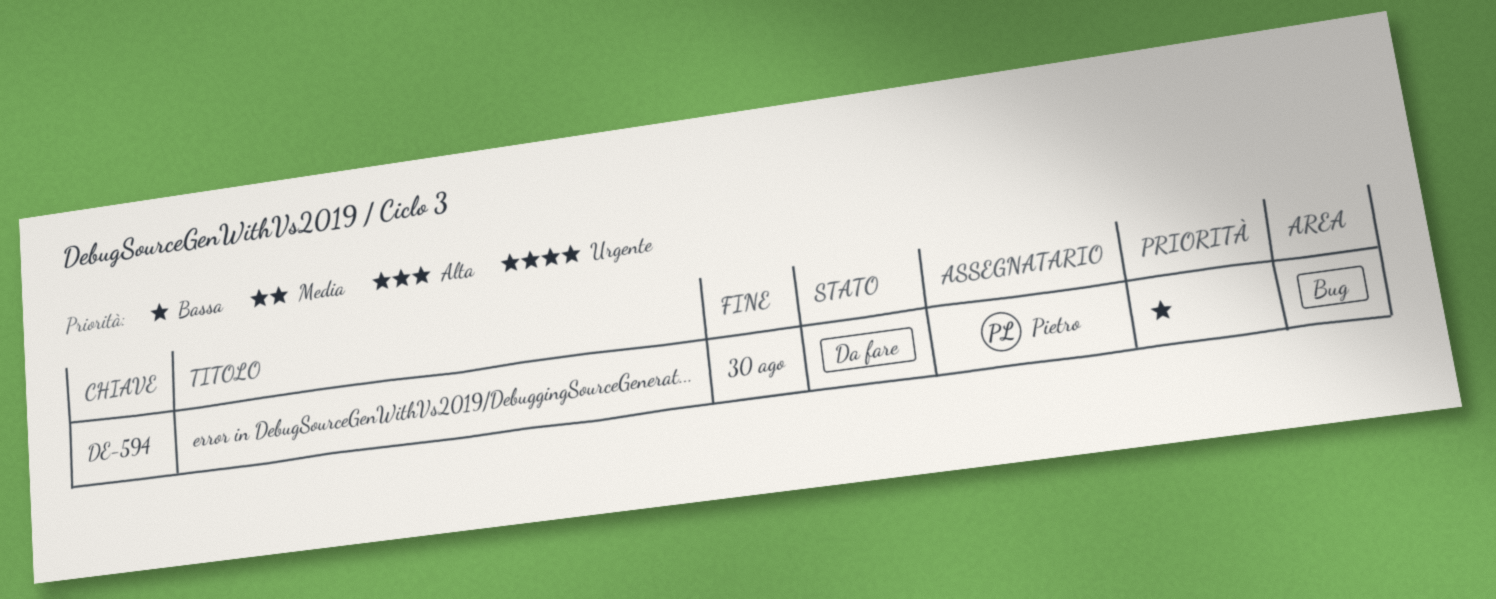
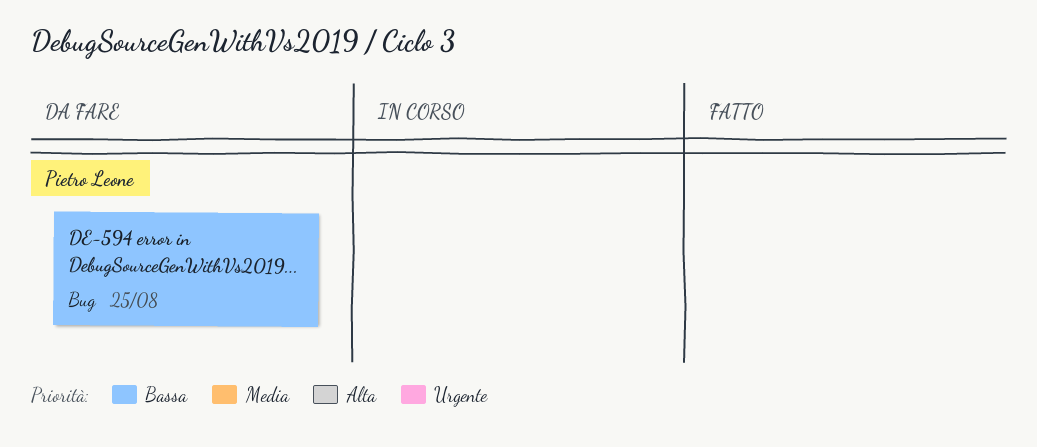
DE-594, due: Aug 30 -> Aug 25

